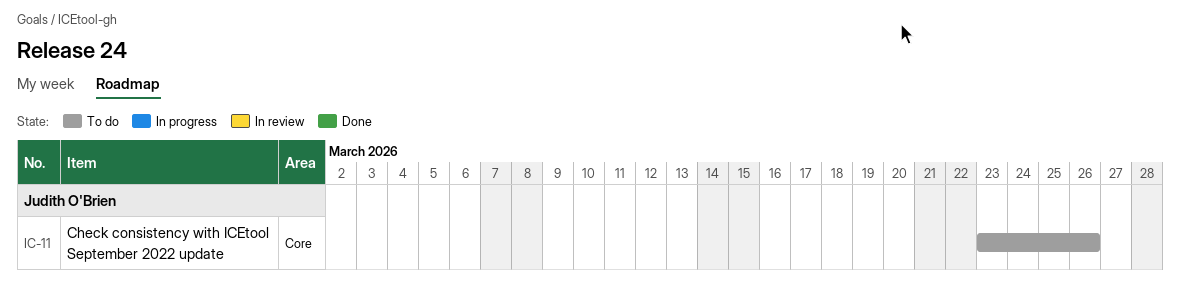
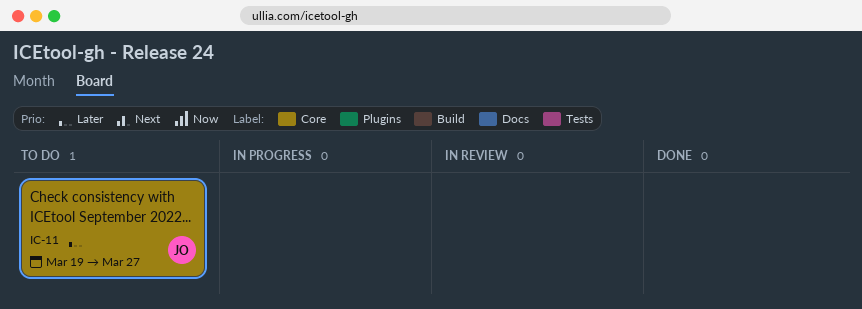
IC-11, start: Mar 23 -> Mar 19
IC-11, due: Mar 26 -> Mar 27

